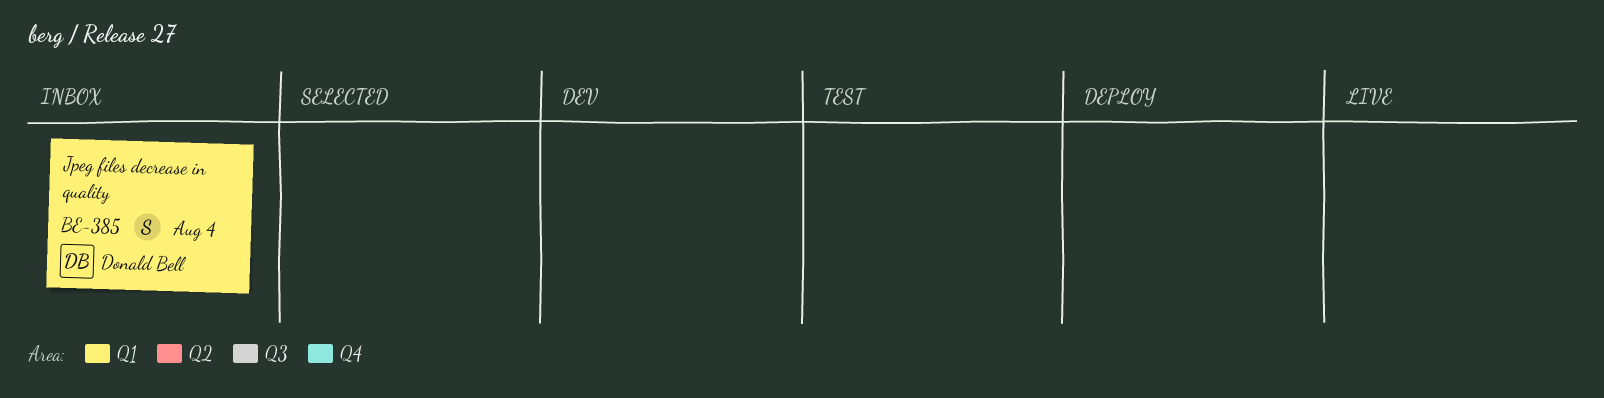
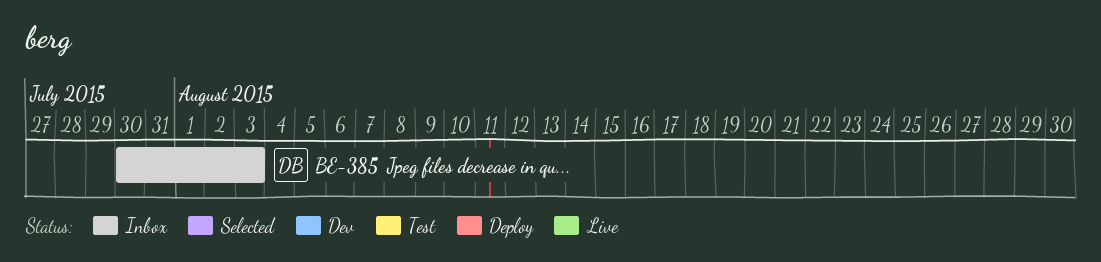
BE-385, due: Aug 4 -> Aug 3

